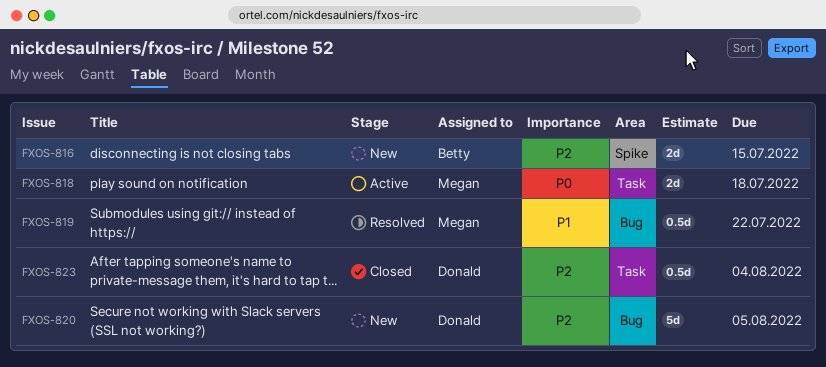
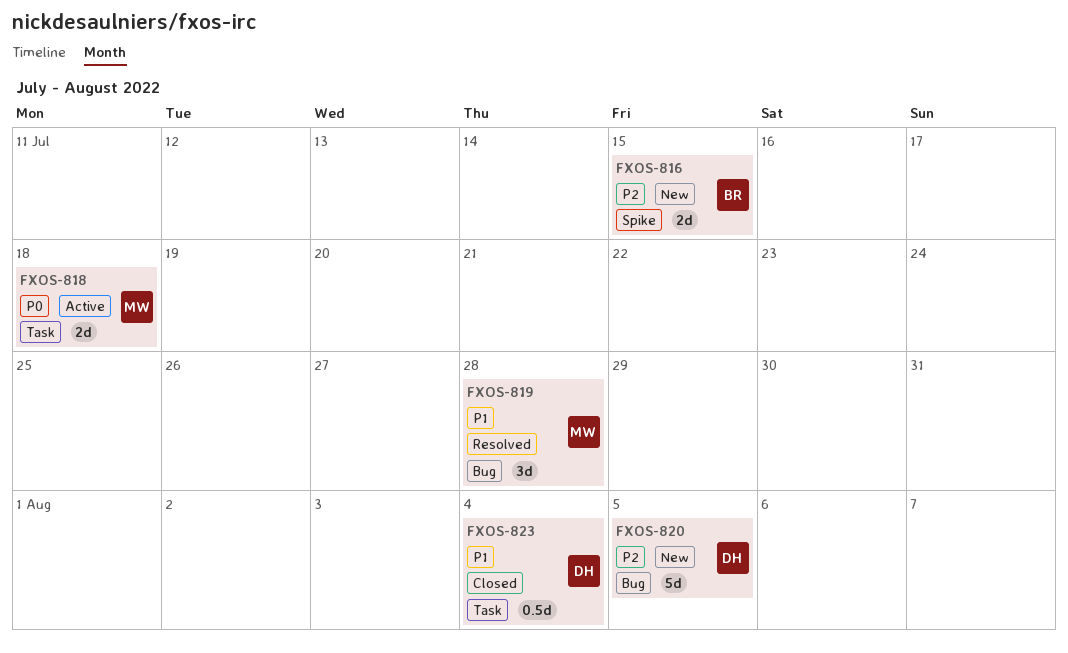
FXOS-819, estimate: 0.5d -> 3d
FXOS-819, due: Jul 22 -> Jul 28
FXOS-823, priority: P2 -> P1

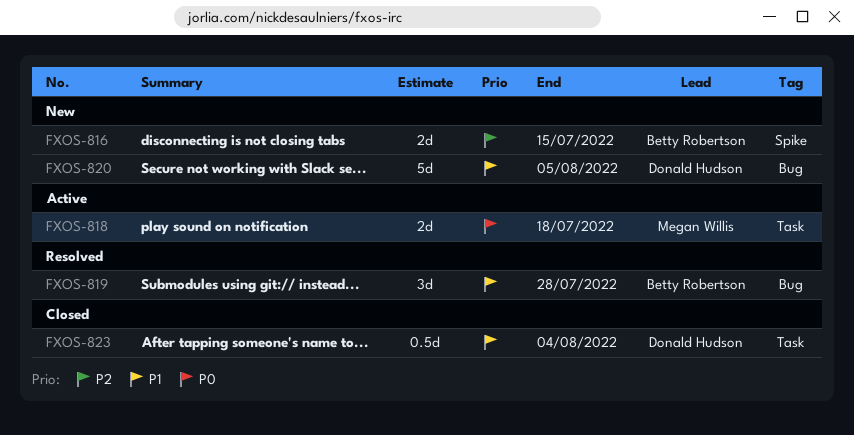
FXOS-819, owner: Megan Willis -> Betty Robertson
FXOS-820, priority: P2 -> P1

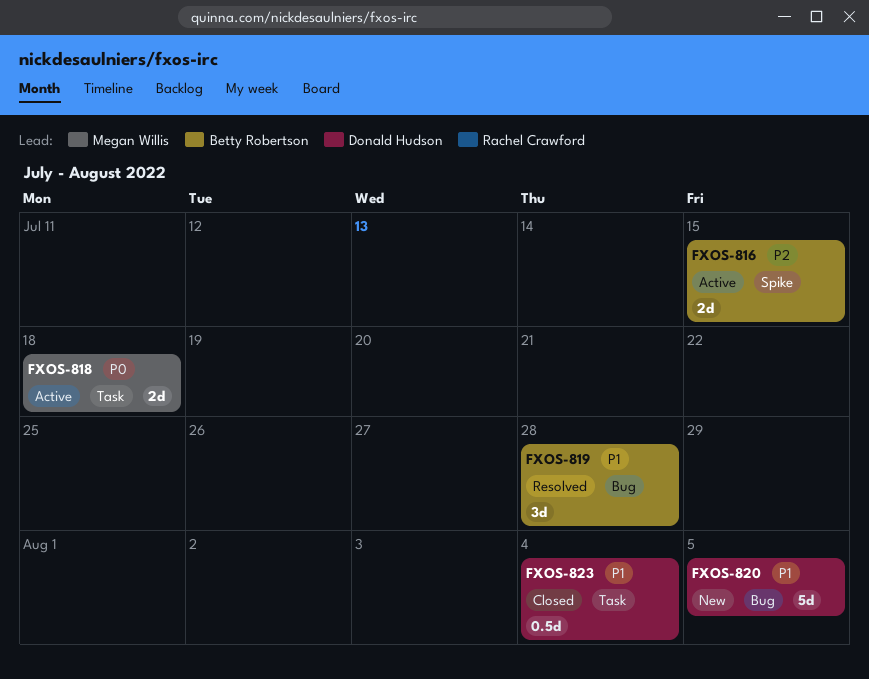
FXOS-816, status: New -> Active

